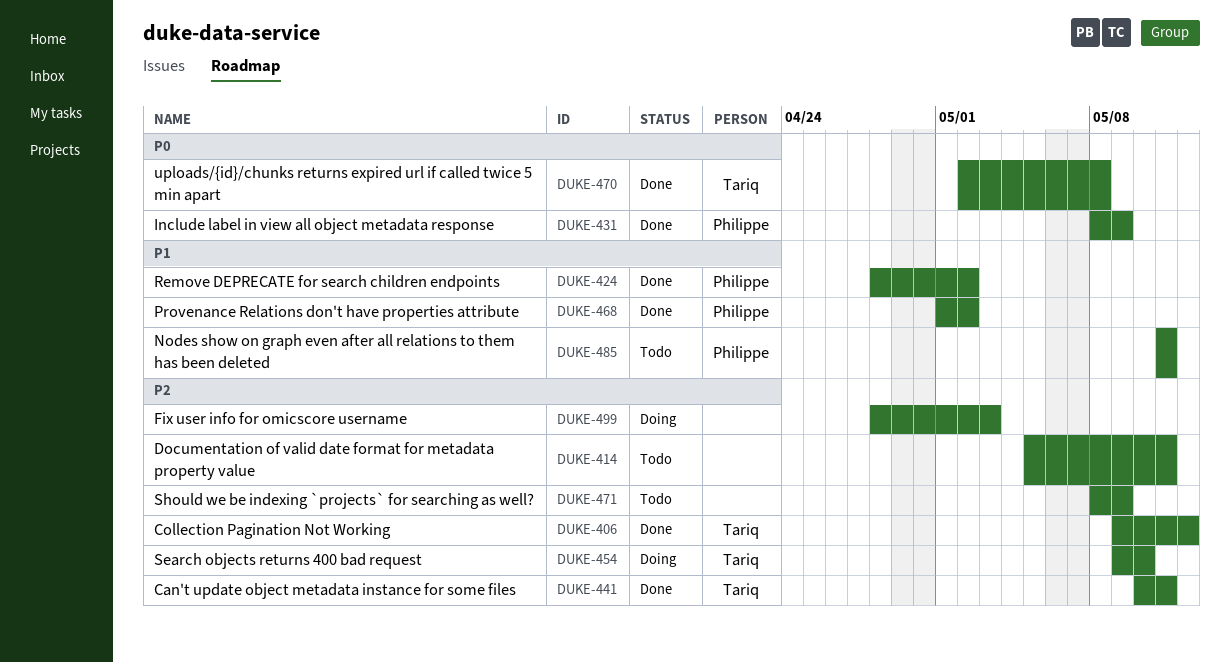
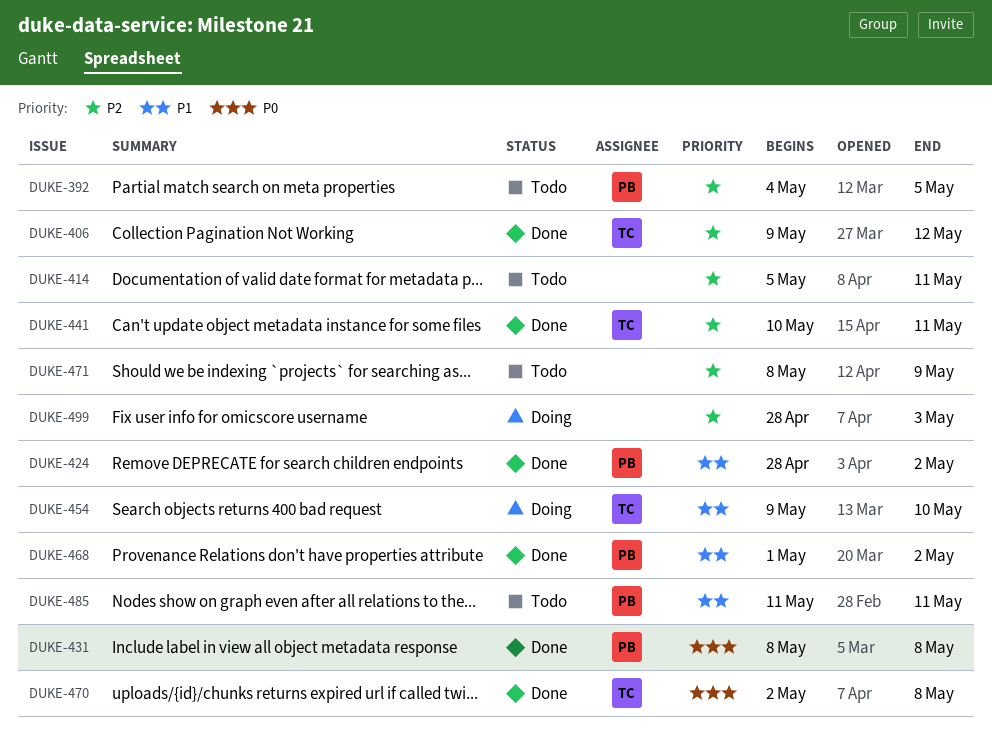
DUKE-392: none -> present
DUKE-431, due: May 9 -> May 8
DUKE-454, priority: P2 -> P1

